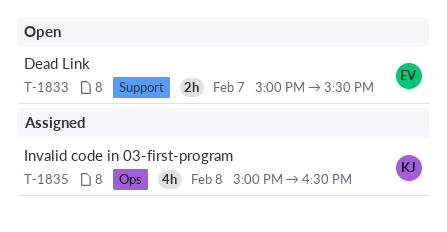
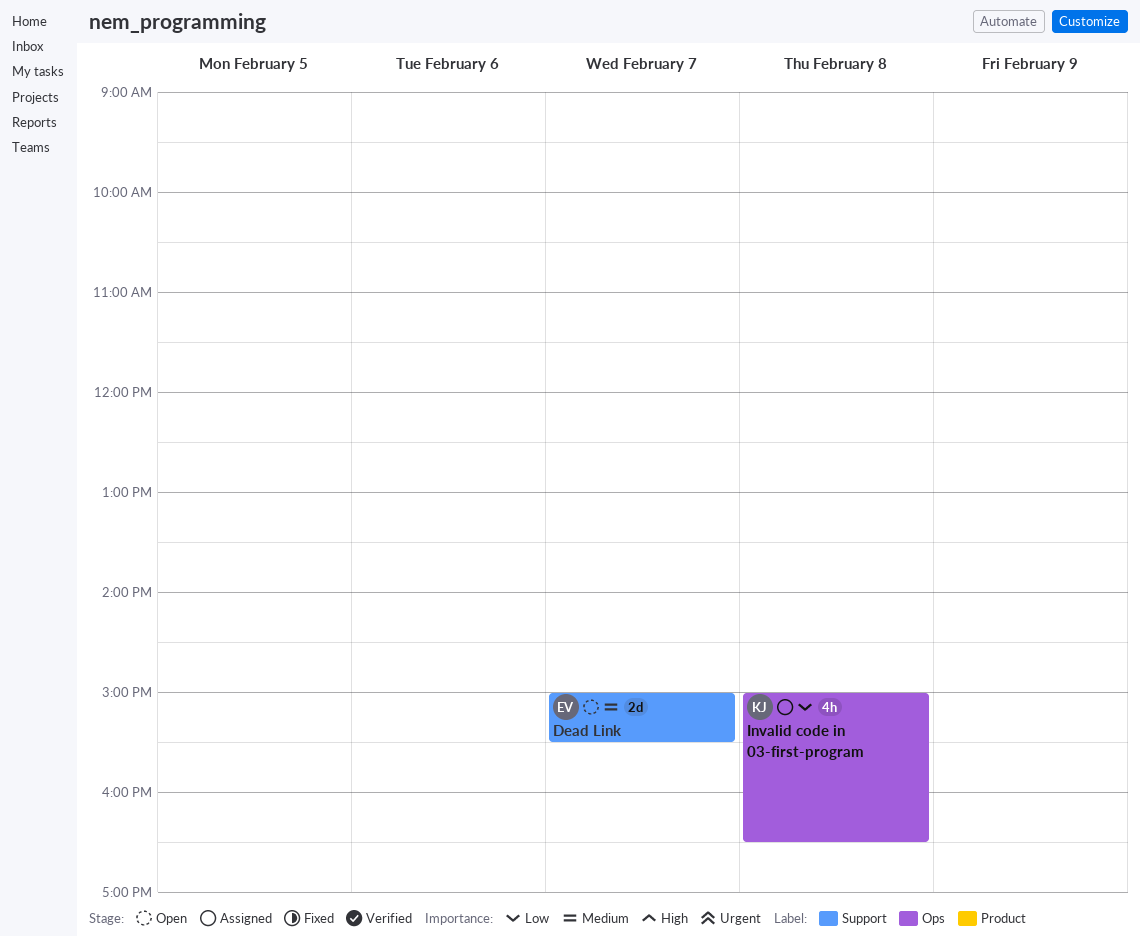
Dead Link, estimate: 2h -> 2d

